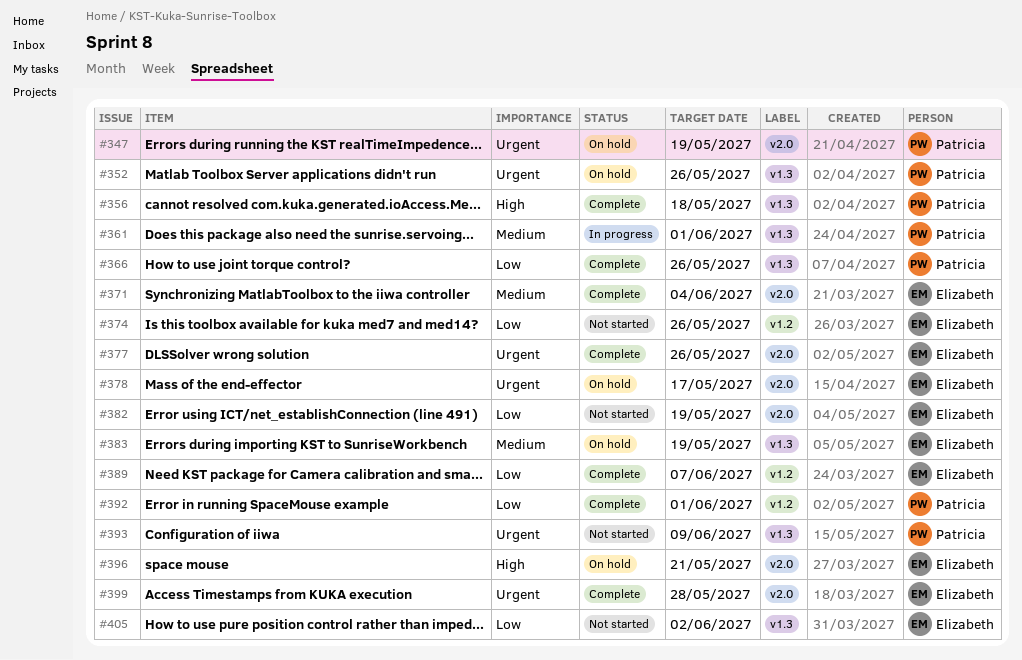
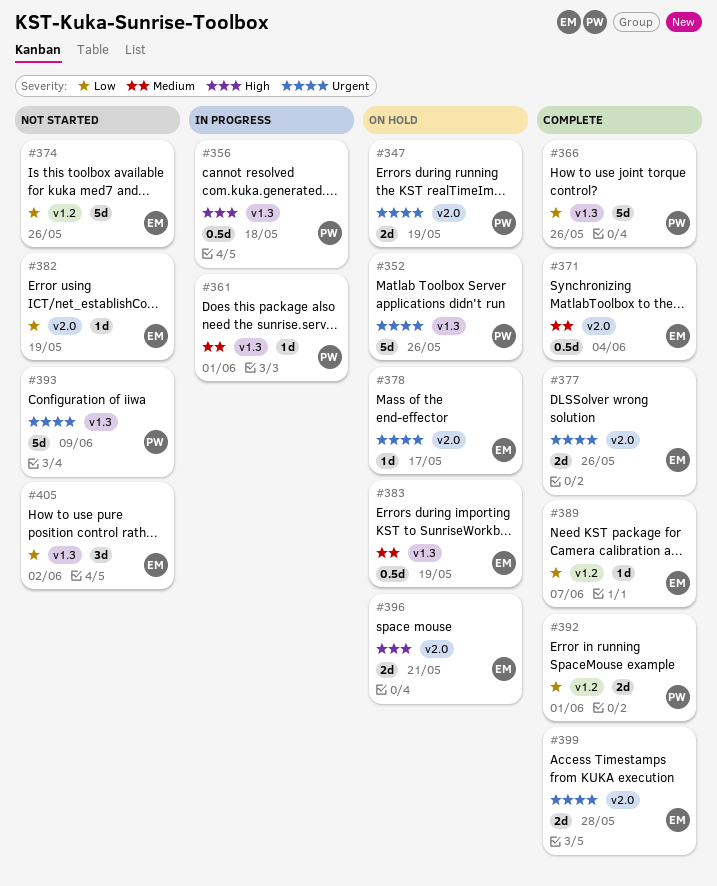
#356, status: Complete -> In progress

